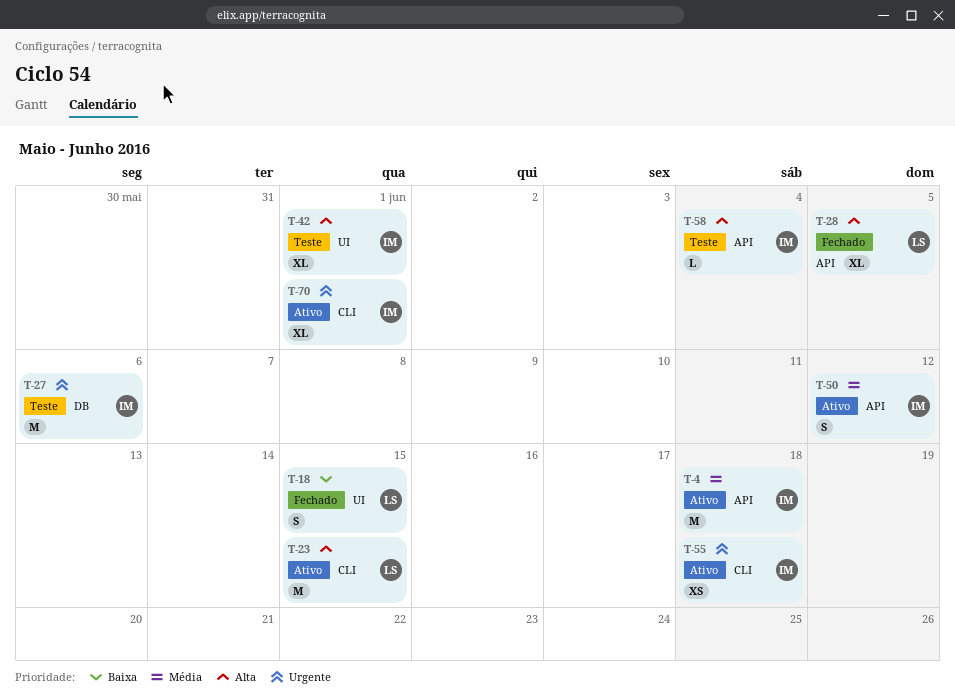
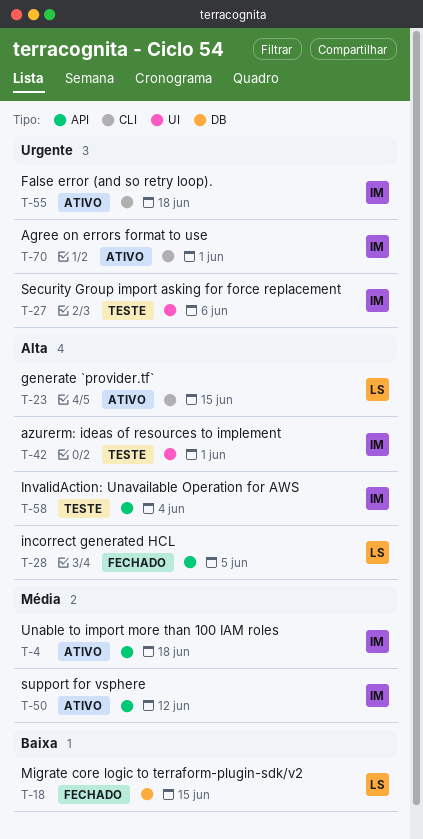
T-18, label: UI -> DB
T-27, label: DB -> UI

